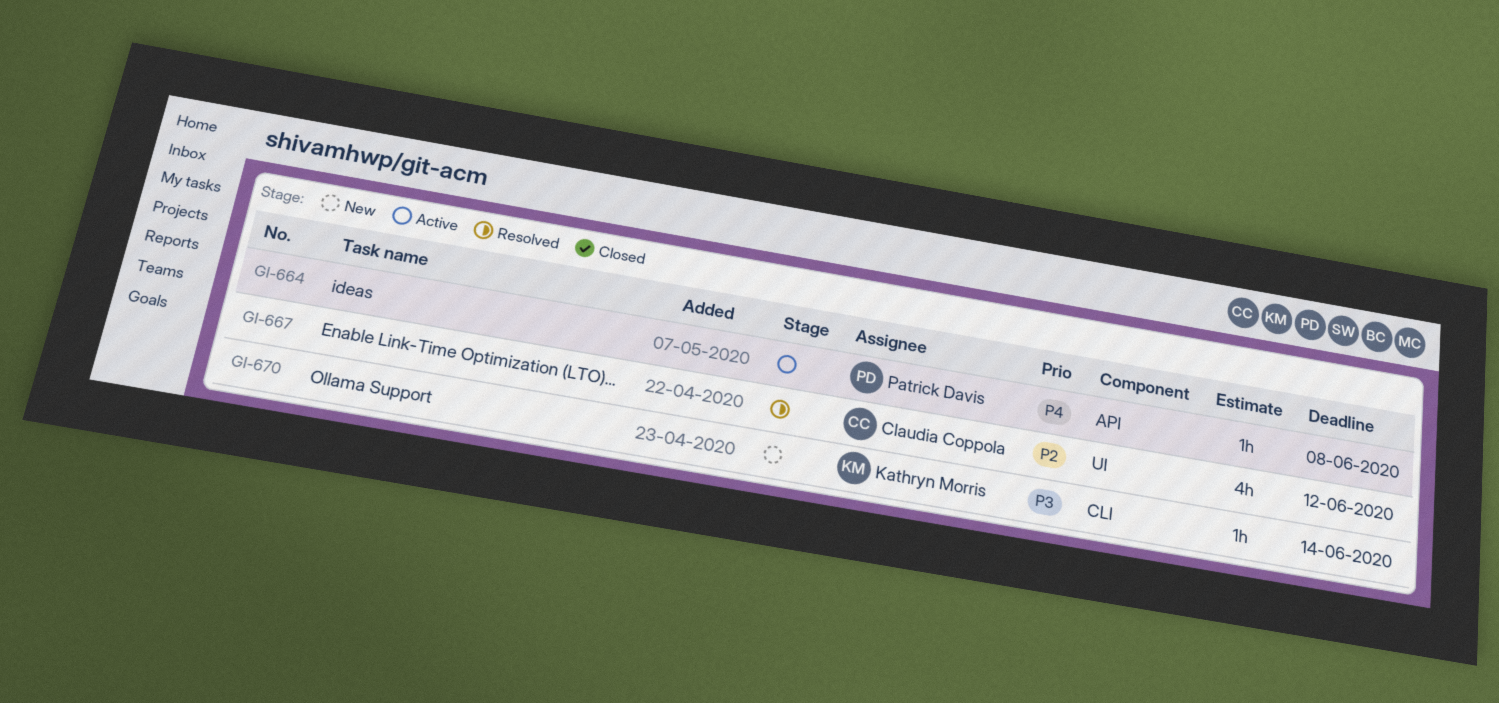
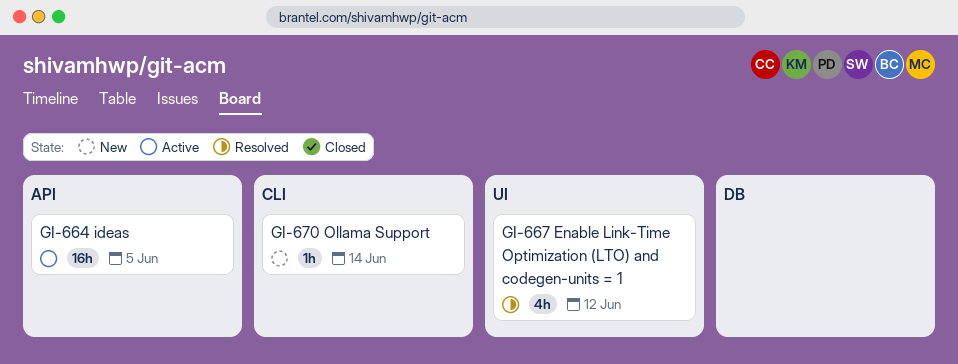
GI-664, estimate: 1h -> 16h
GI-664, due: Jun 8 -> Jun 5

